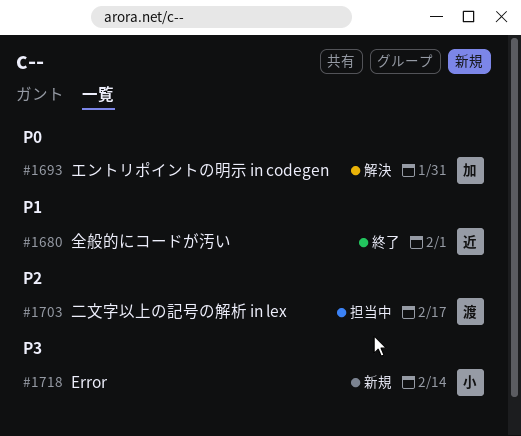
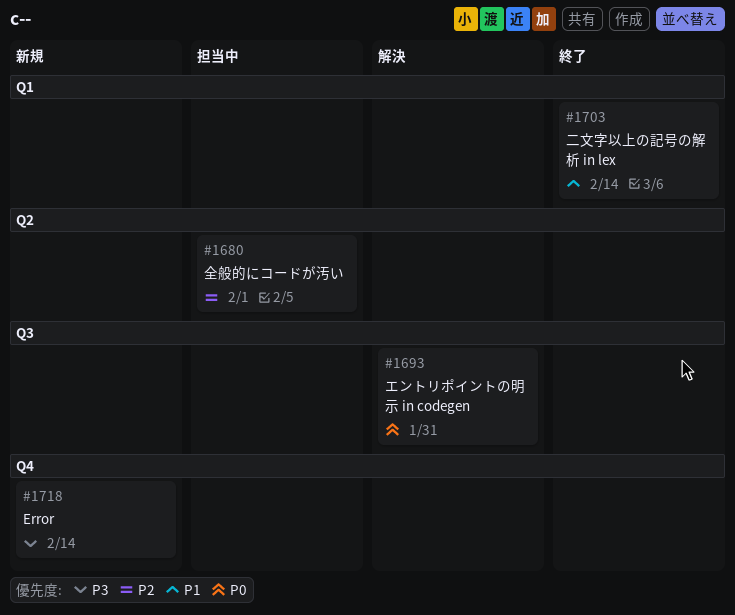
#1680, status: 終了 -> 担当中
#1680, priority: P1 -> P2
#1703, status: 担当中 -> 終了
#1703, priority: P2 -> P1
#1703, due: Feb 17 -> Feb 14

